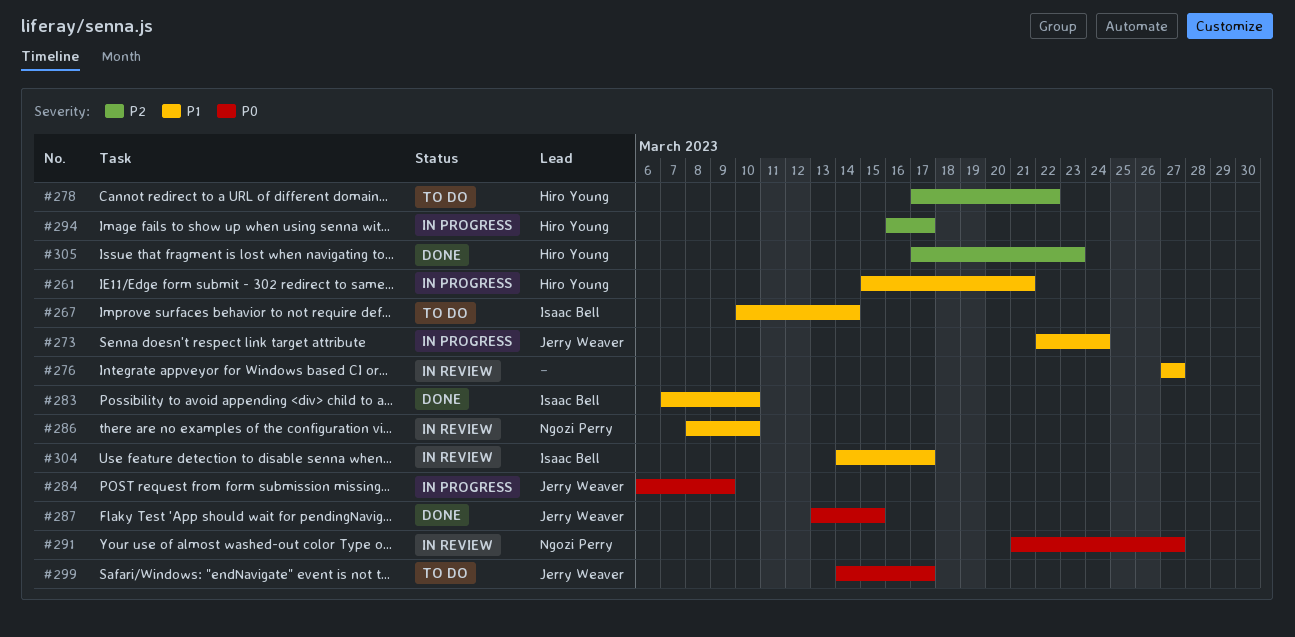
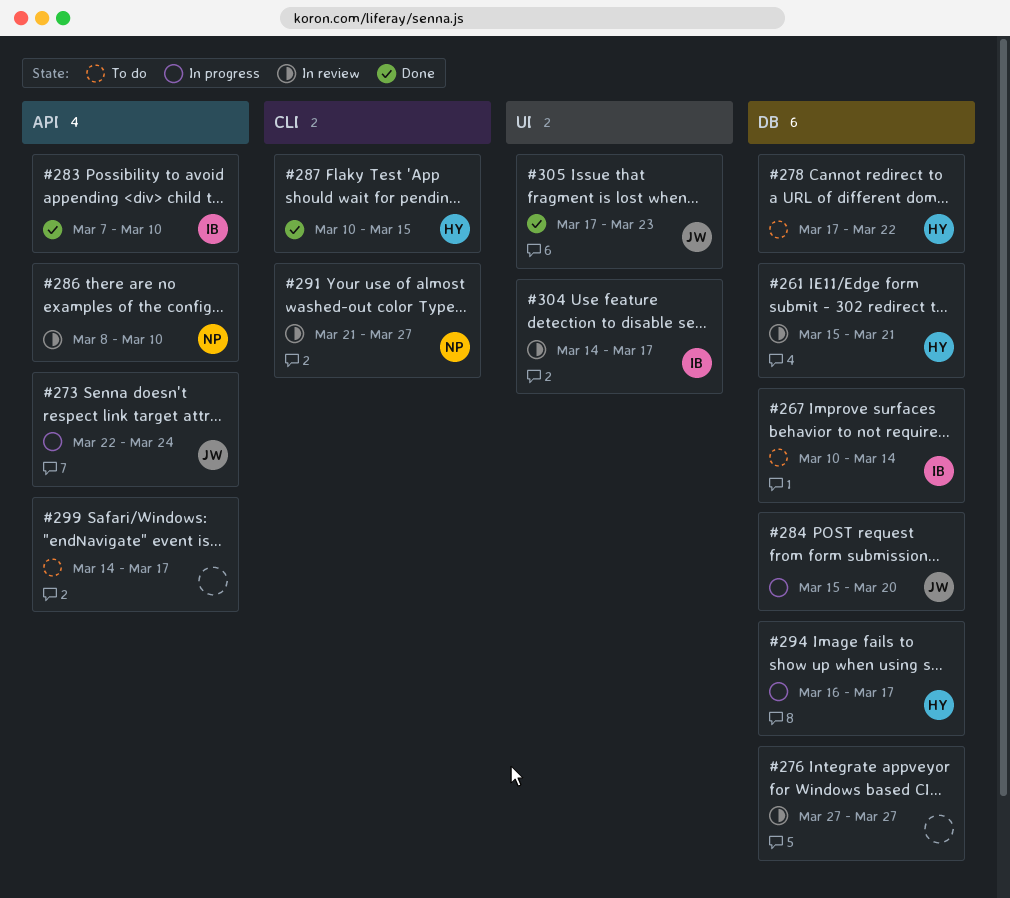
#261, status: In progress -> In review
#284, start: Mar 6 -> Mar 15
#284, due: Mar 9 -> Mar 20
#287, owner: Jerry Weaver -> Hiro Young
#287, start: Mar 13 -> Mar 10
#299, owner: Jerry Weaver -> none
#305, owner: Hiro Young -> Jerry Weaver

